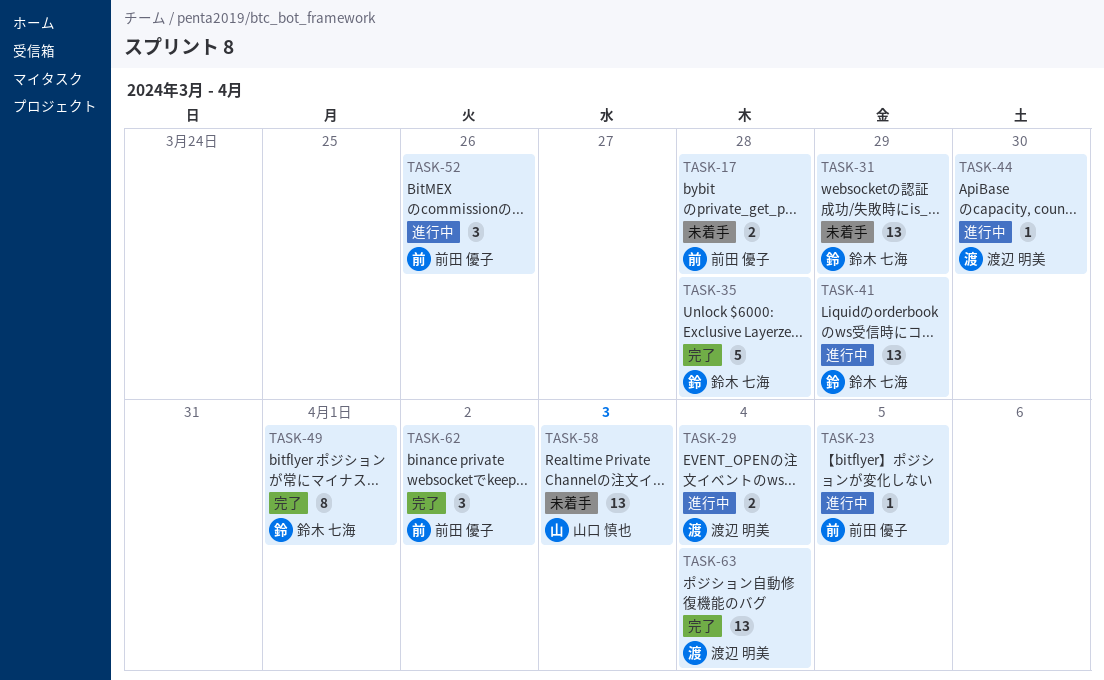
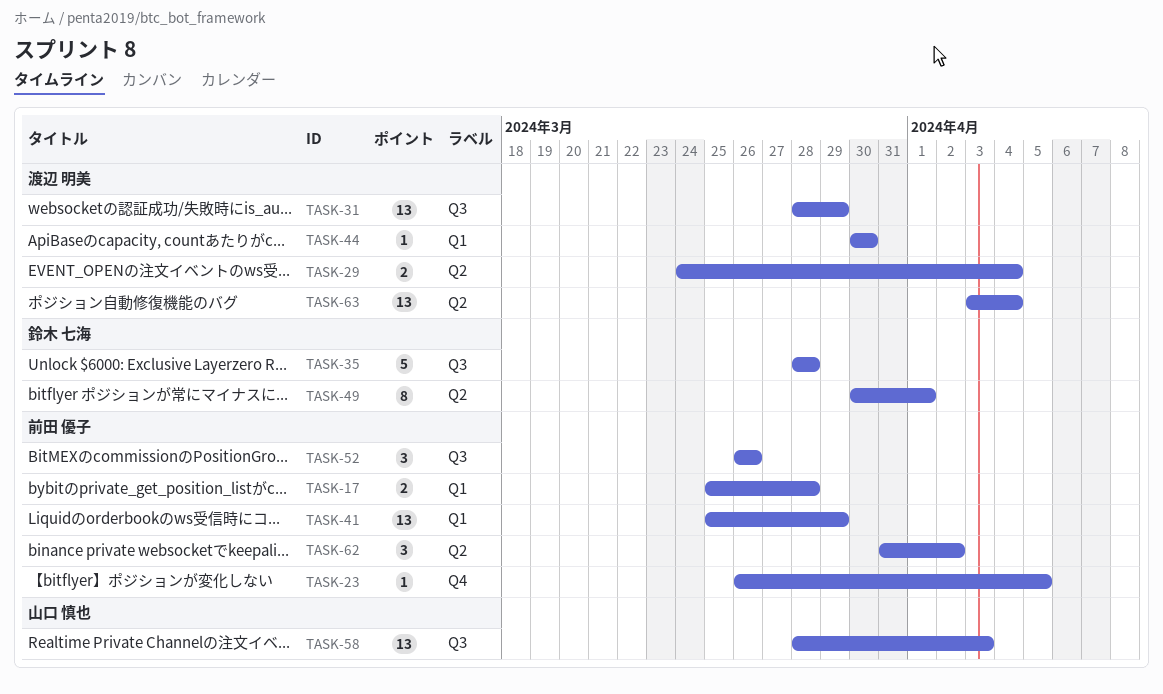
TASK-31, owner: 鈴木 七海 -> 渡辺 明美
TASK-41, owner: 鈴木 七海 -> 前田 優子

